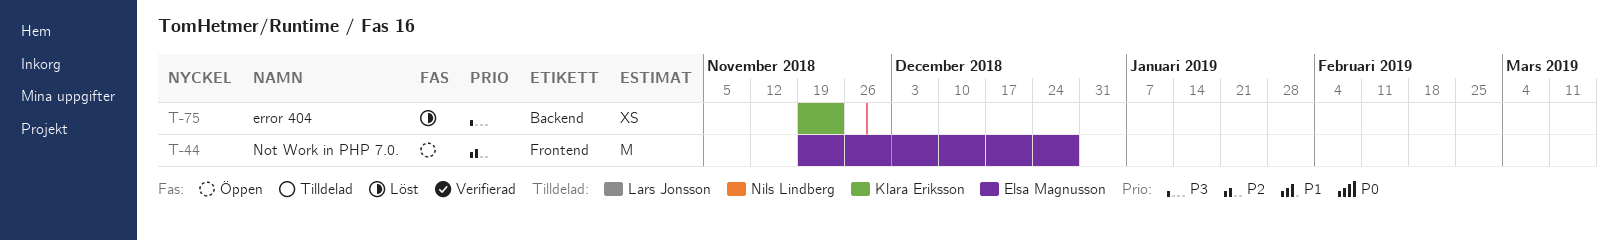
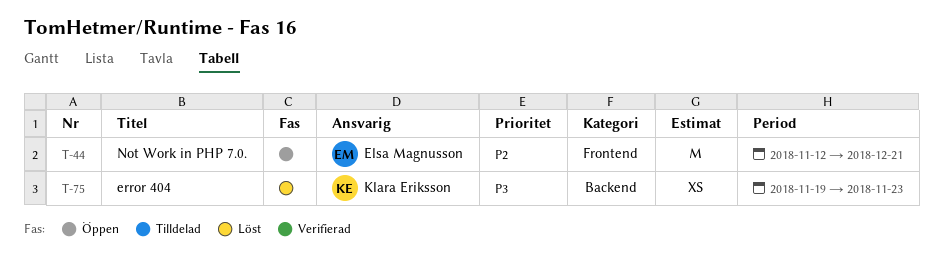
T-44, start: Nov 19 -> Nov 12
T-44, due: Dec 28 -> Dec 21

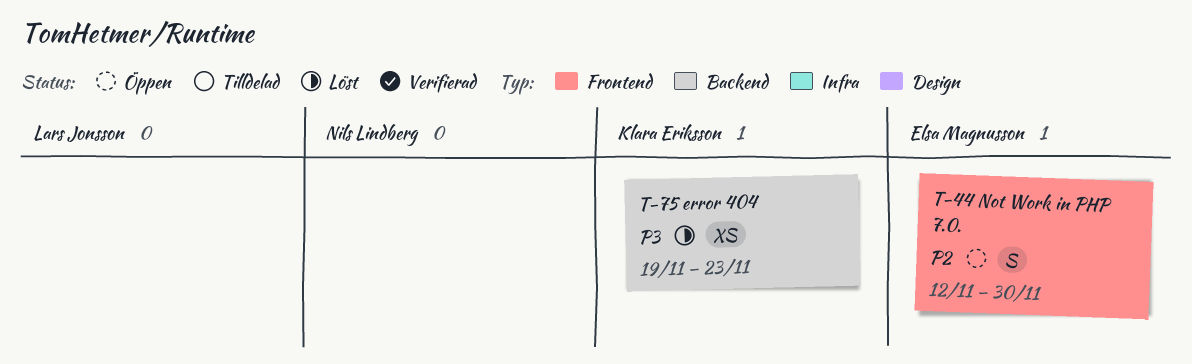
T-44, estimate: M -> S
T-44, due: Dec 21 -> Nov 30

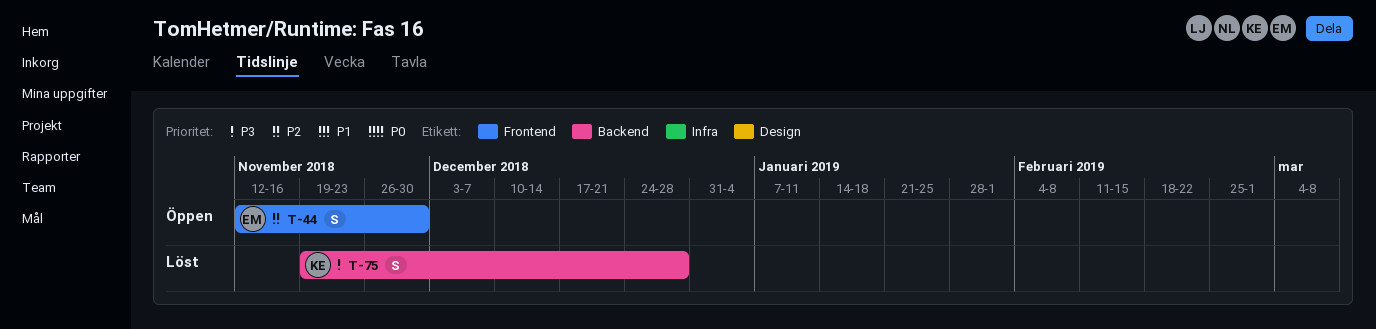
T-75, estimate: XS -> S
T-75, due: Nov 23 -> Dec 28

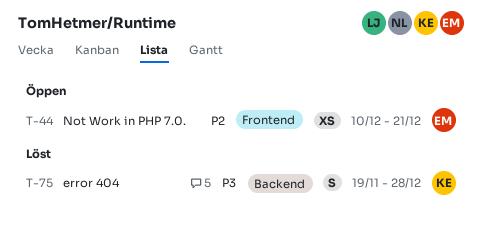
T-44, estimate: S -> XS
T-44, start: Nov 12 -> Dec 10
T-44, due: Nov 30 -> Dec 21

